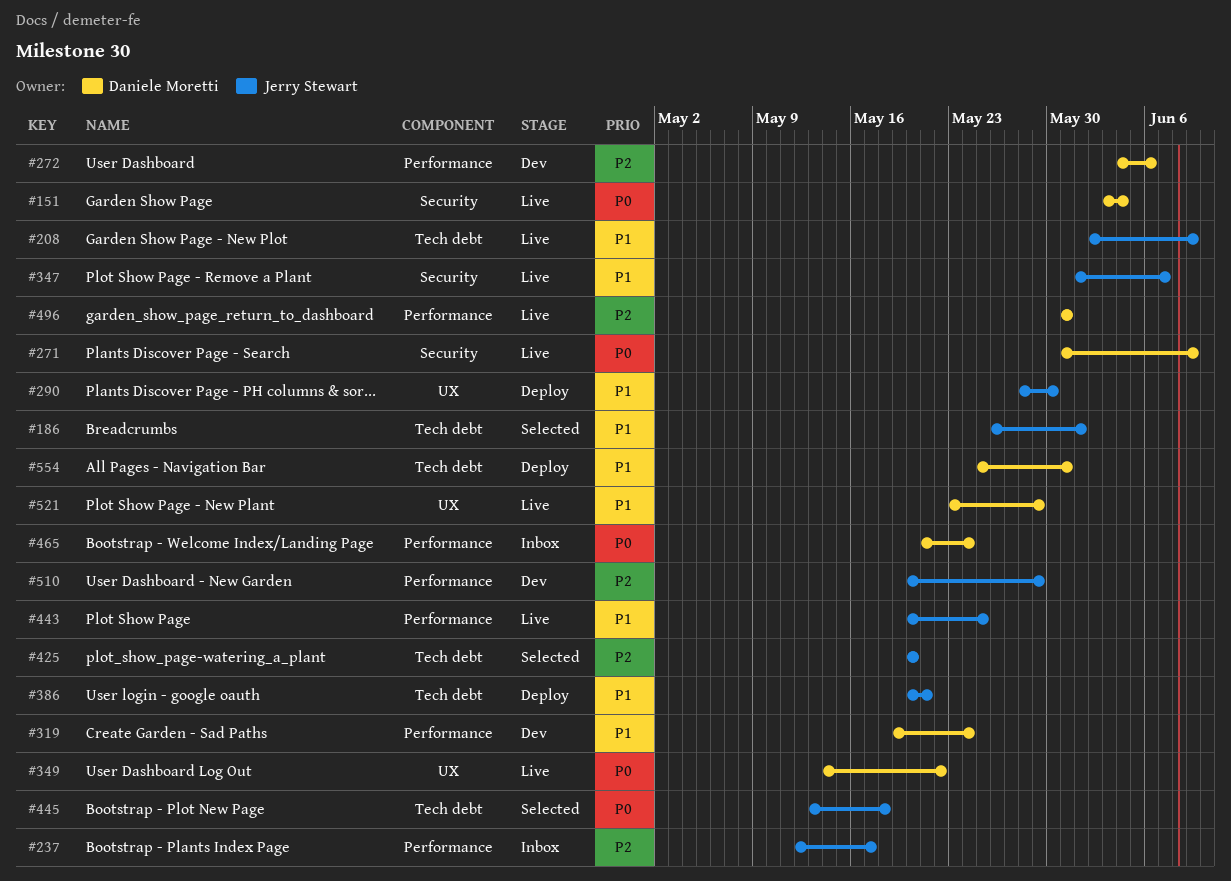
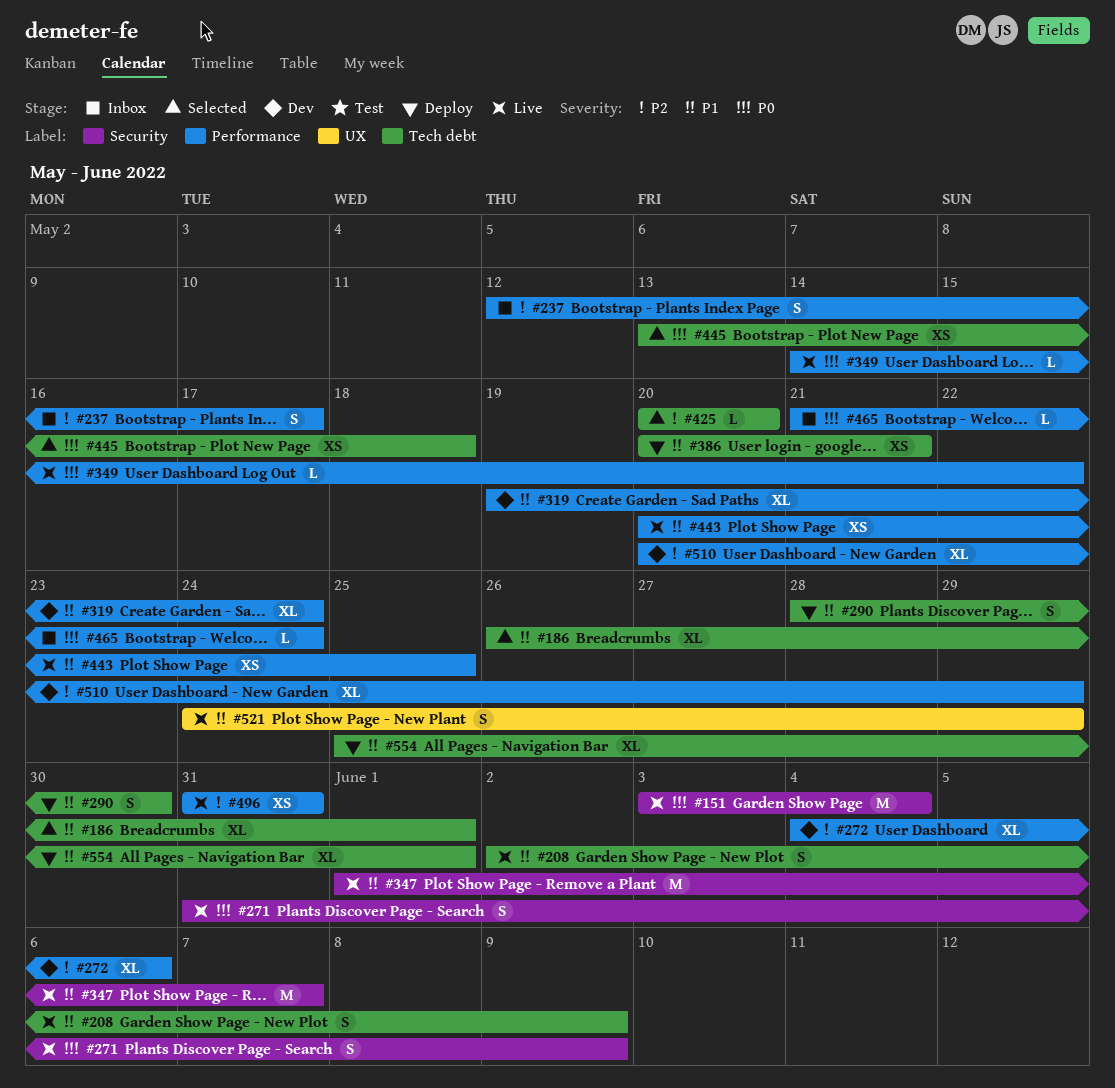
#290, label: UX -> Tech debt
#349, label: UX -> Performance
#521, start: May 23 -> May 24
#554, due: May 31 -> Jun 1

